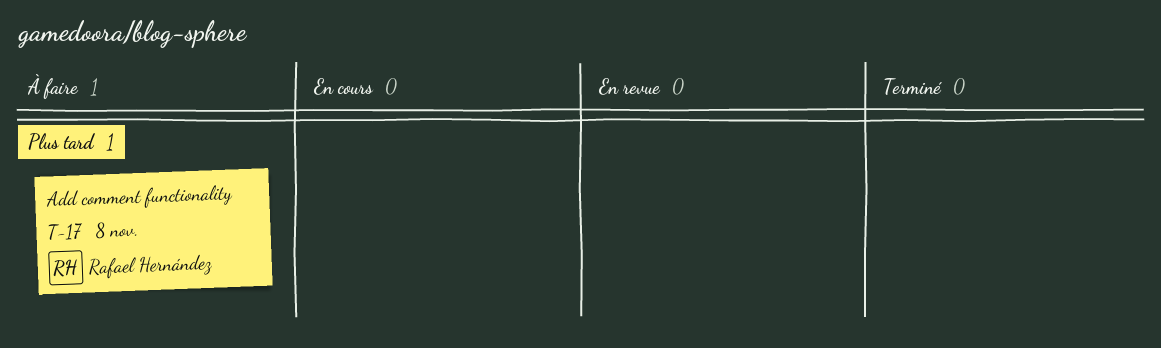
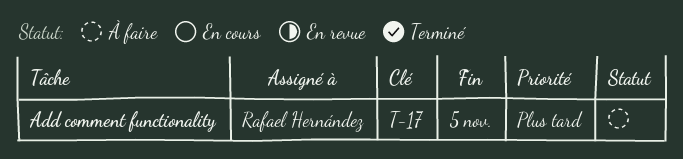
T-17, due: Nov 8 -> Nov 5

